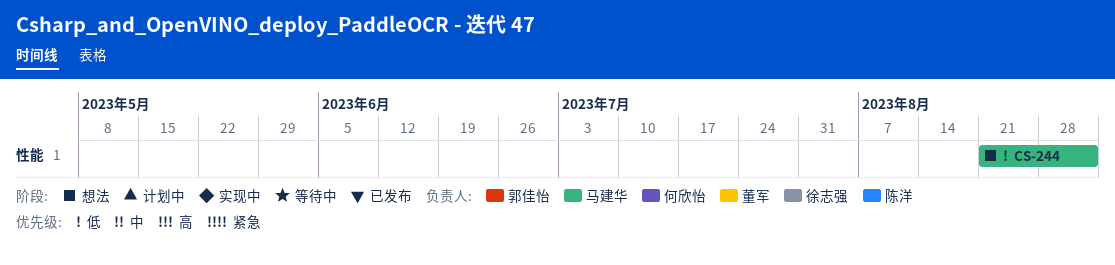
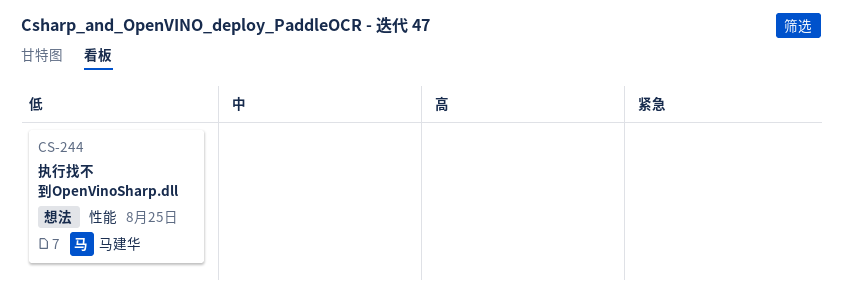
CS-244, due: Sep 1 -> Aug 25

